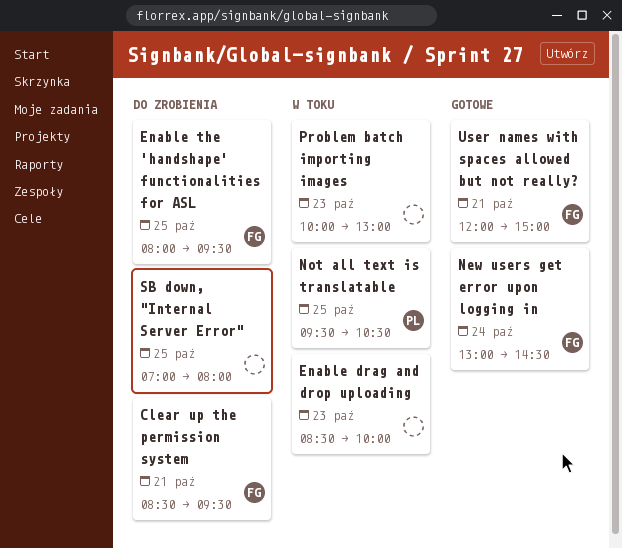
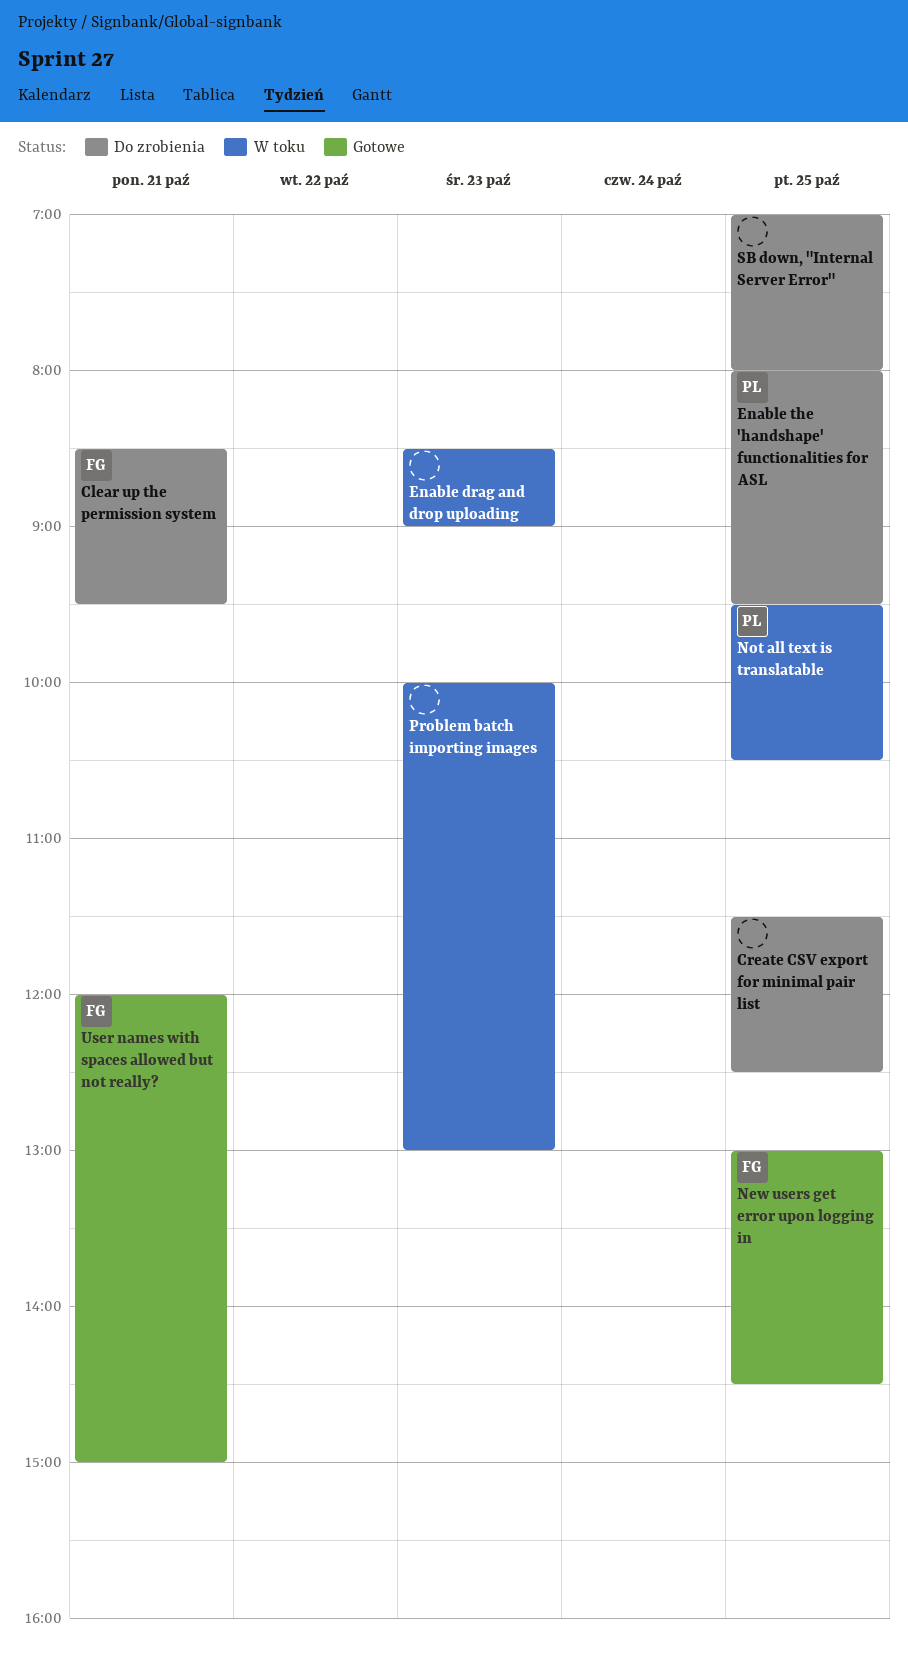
Create CSV export for minimal pair list: none -> present
Enable drag and drop uploading, ends: 10:00 -> 09:00
Enable the 'handshape' functionalities for ASL, owner: FG -> PL
New users get error upon logging in, day: Oct 24 -> Oct 25

